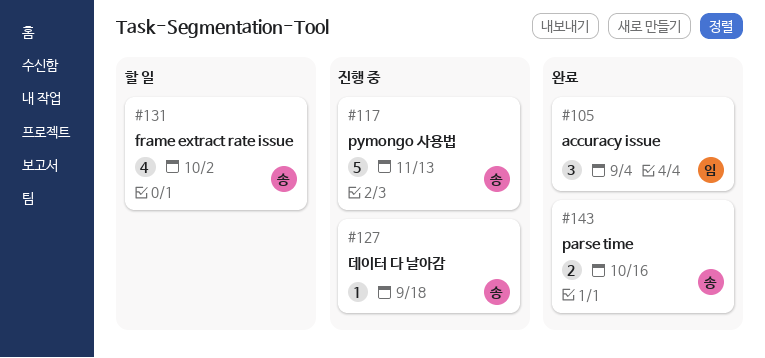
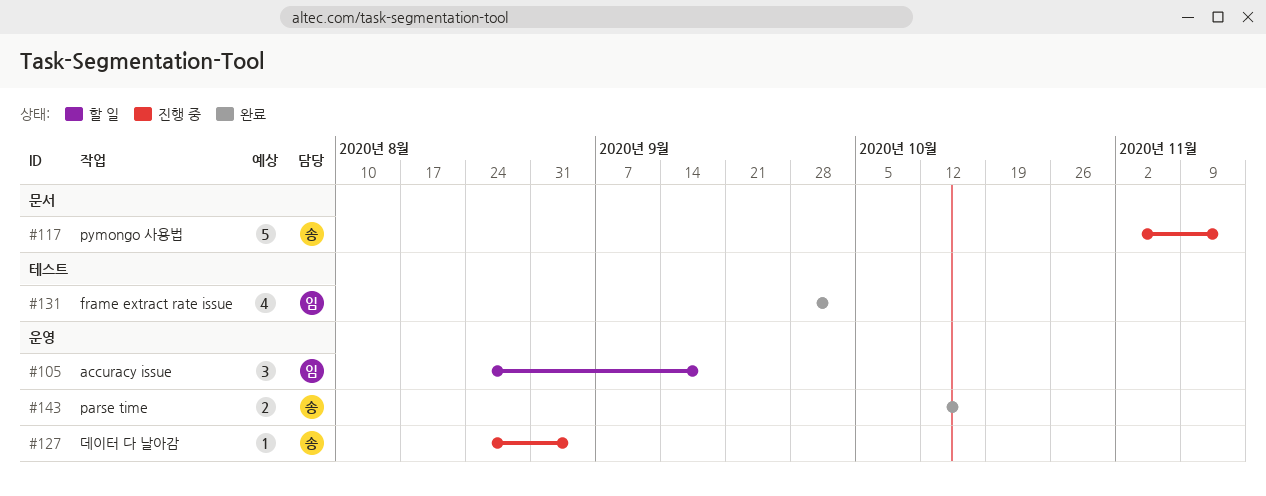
#105, status: 완료 -> 할 일
#105, due: Sep 4 -> Sep 18
#127, due: Sep 18 -> Sep 4
#131, status: 할 일 -> 완료
#131, owner: 송 -> 임

